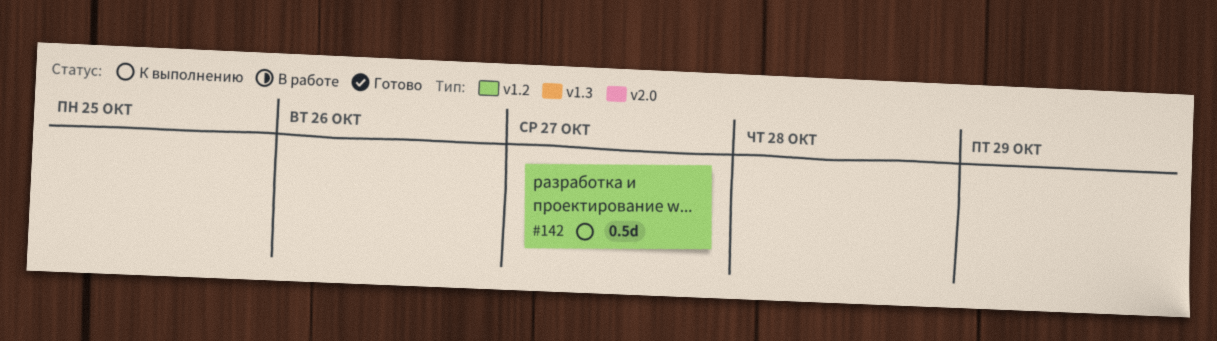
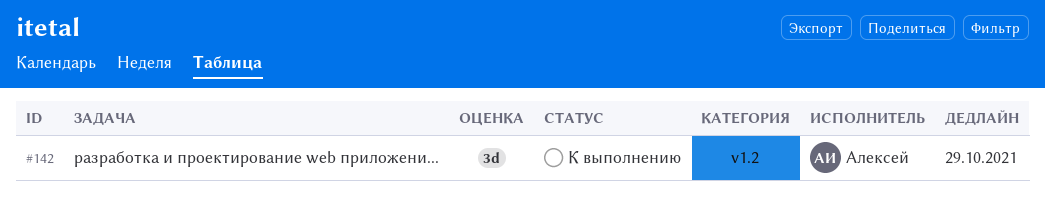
#142, estimate: 0.5d -> 3d
#142, due: Oct 27 -> Oct 29

